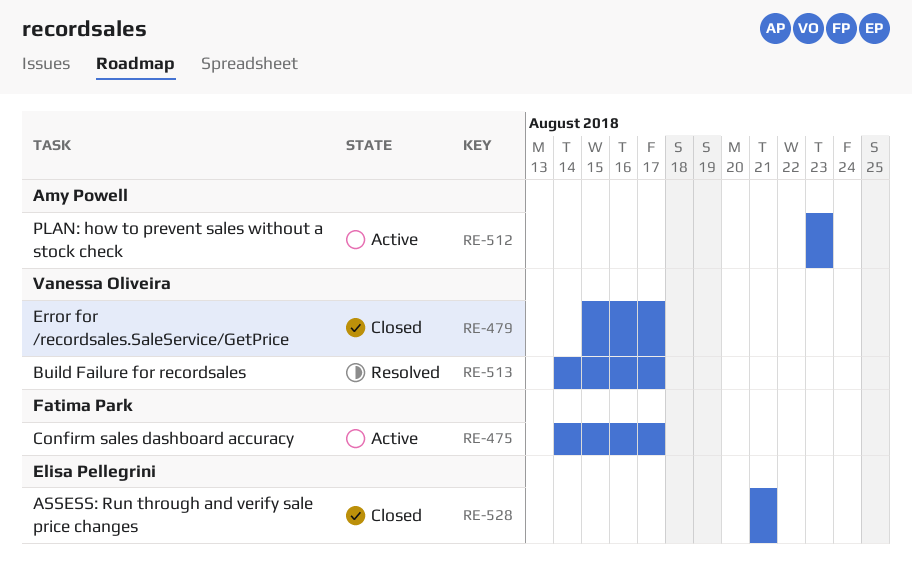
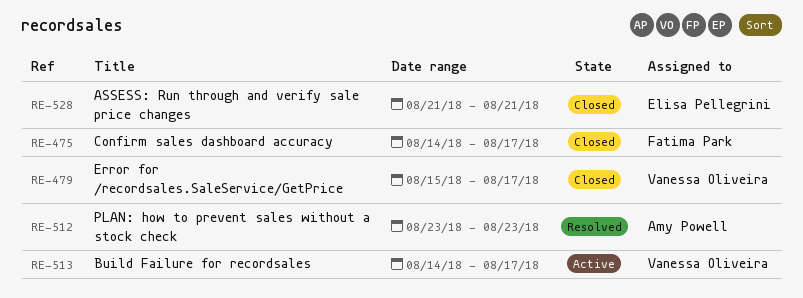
RE-475, status: Active -> Closed
RE-512, status: Active -> Resolved
RE-513, status: Resolved -> Active

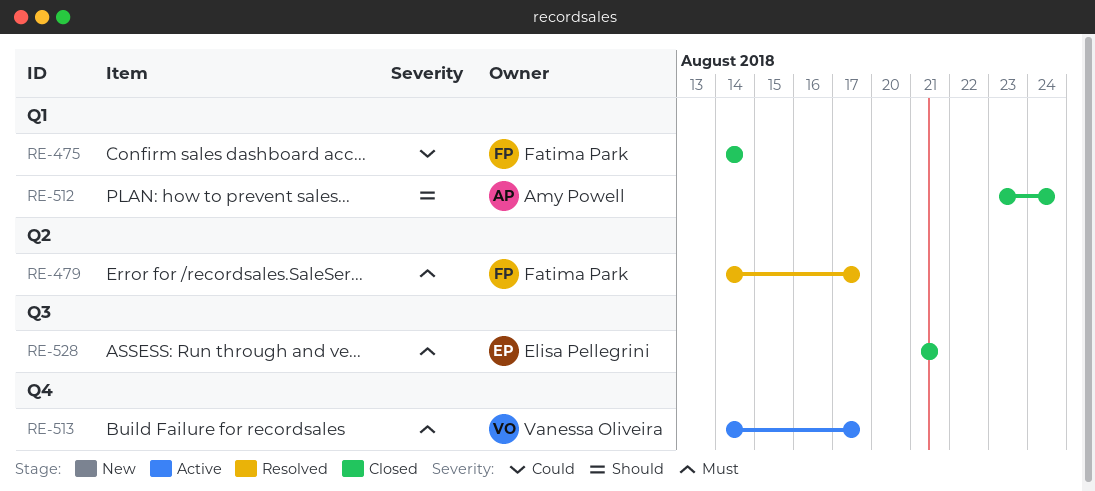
RE-475, due: Aug 17 -> Aug 14
RE-479, status: Closed -> Resolved
RE-479, owner: Vanessa Oliveira -> Fatima Park
RE-479, start: Aug 15 -> Aug 14
RE-512, status: Resolved -> Closed
RE-512, due: Aug 23 -> Aug 24

